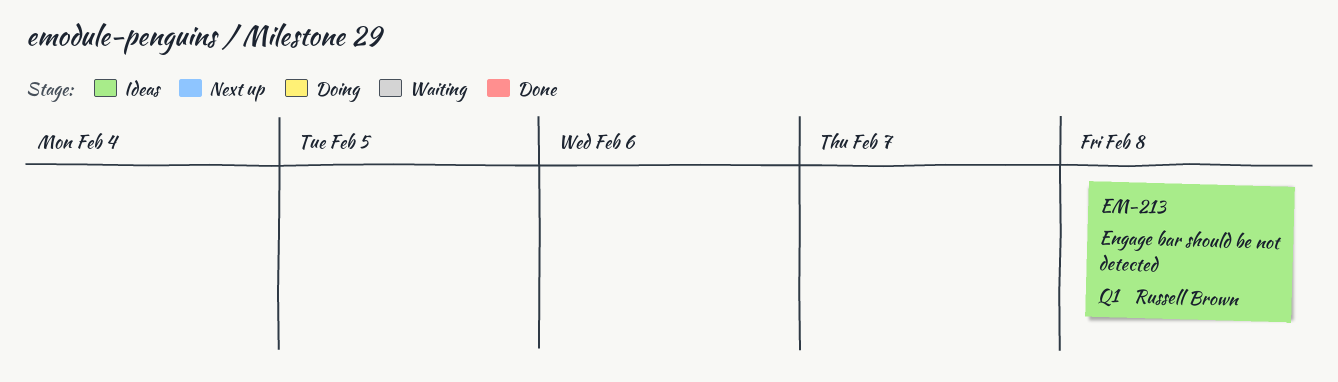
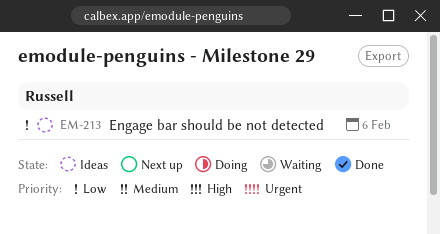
EM-213, due: Feb 8 -> Feb 6

